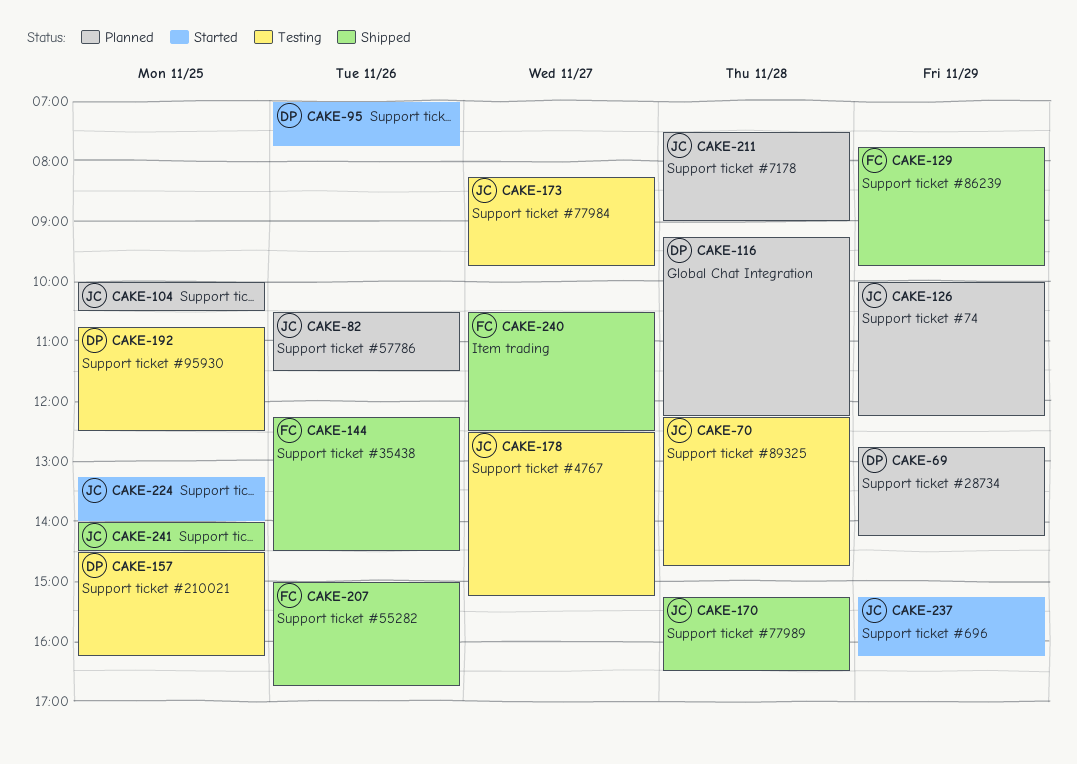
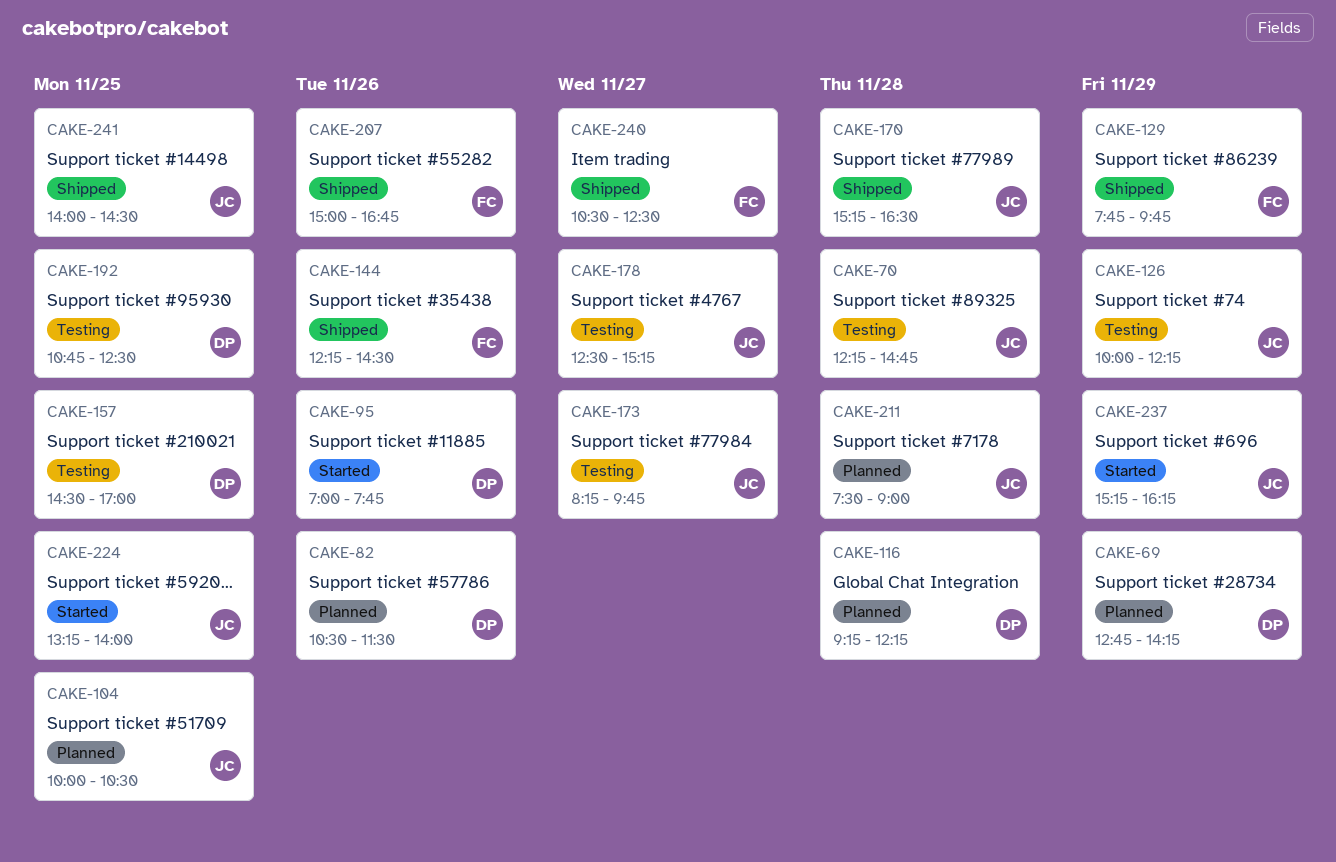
CAKE-82, owner: JC -> DP
CAKE-126, status: Planned -> Testing
CAKE-157, ends: 16:15 -> 17:00

